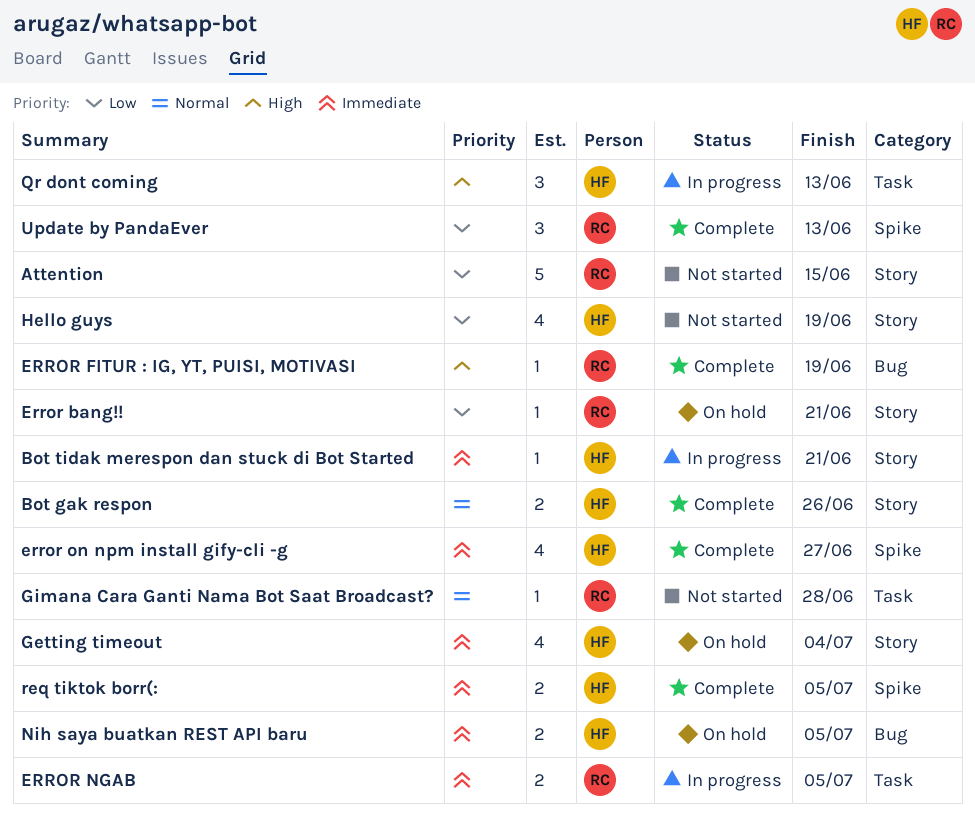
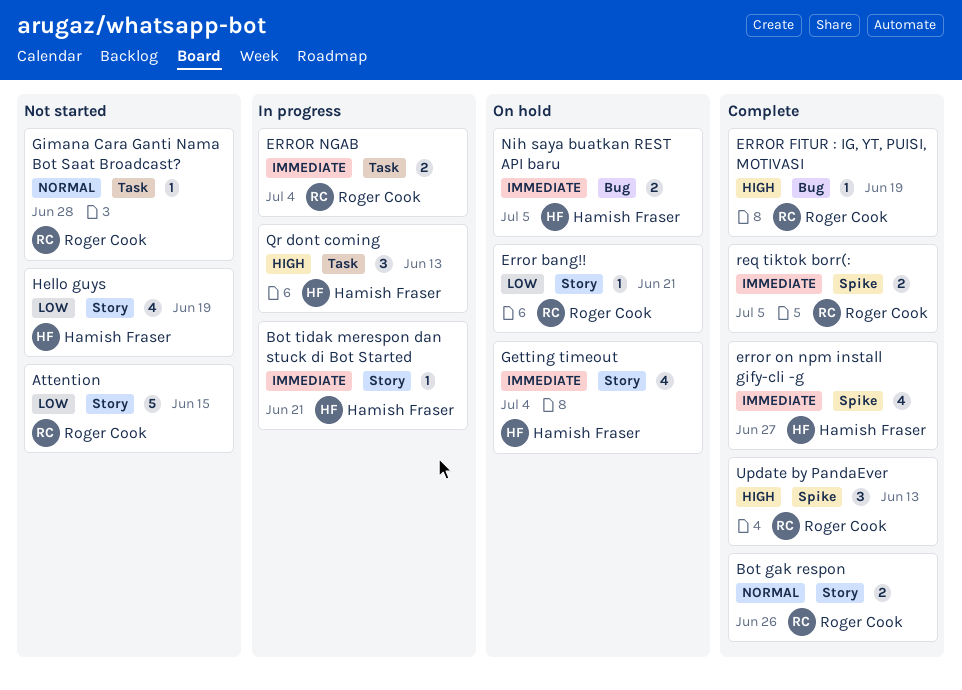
Bot gak respon, owner: Hamish Fraser -> Roger Cook
ERROR NGAB, due: Jul 5 -> Jul 4
req tiktok borr(:, owner: Hamish Fraser -> Roger Cook
Update by PandaEver, priority: Low -> High

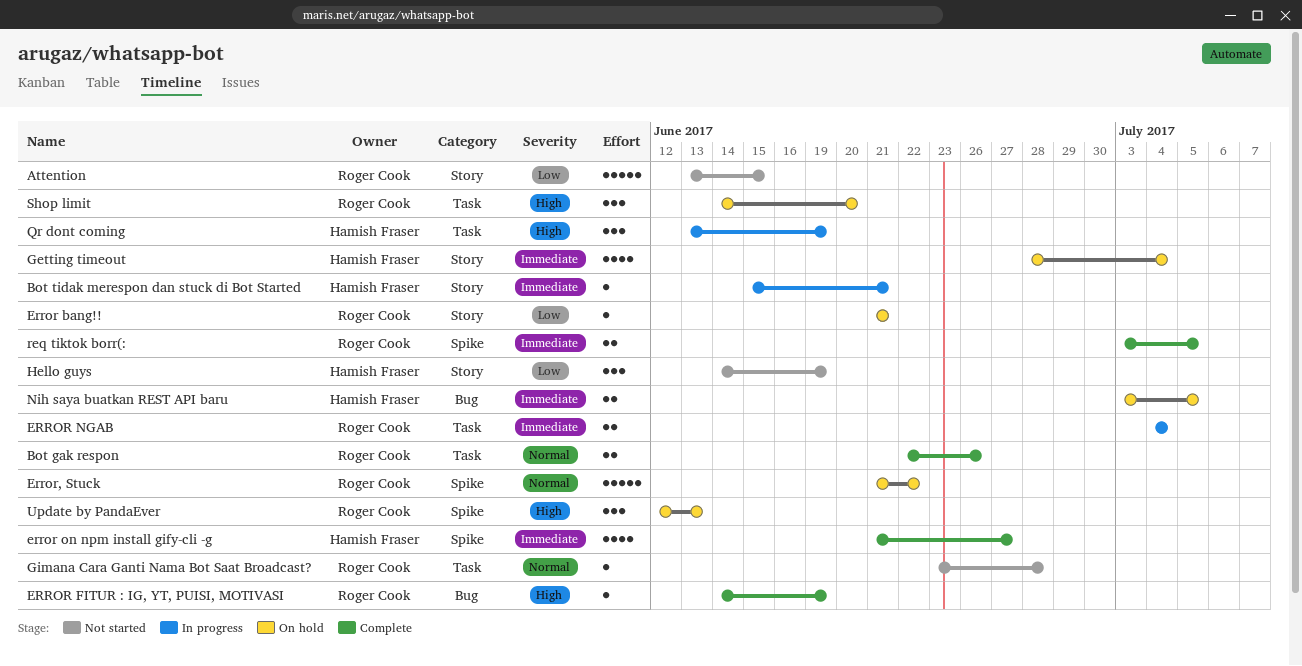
Bot gak respon, label: Story -> Task
Error, Stuck: none -> present
Hello guys, estimate: 4 -> 3
Qr dont coming, due: Jun 13 -> Jun 19
Shop limit: none -> present
Update by PandaEver, status: Complete -> On hold

